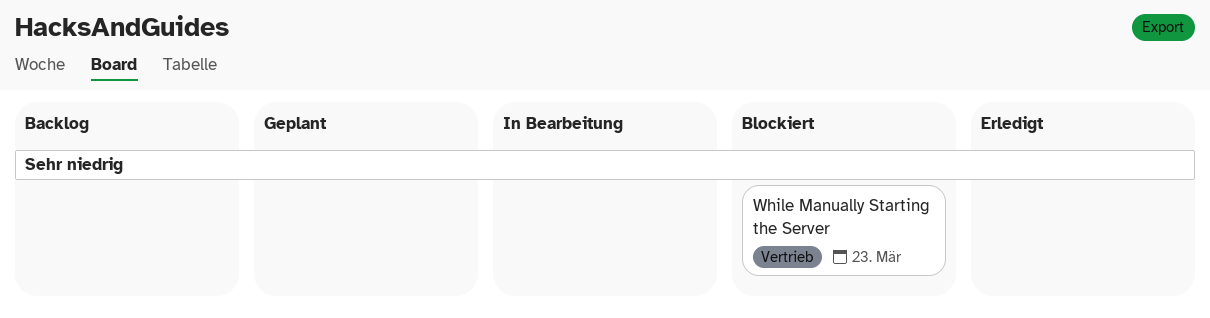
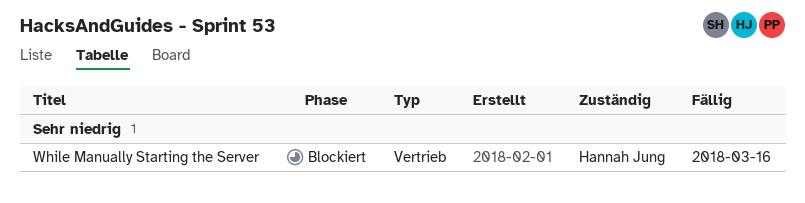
While Manually Starting the Server, due: Mar 23 -> Mar 16

